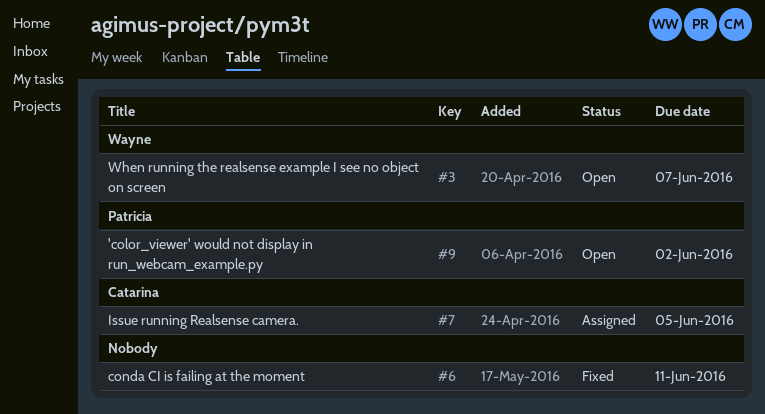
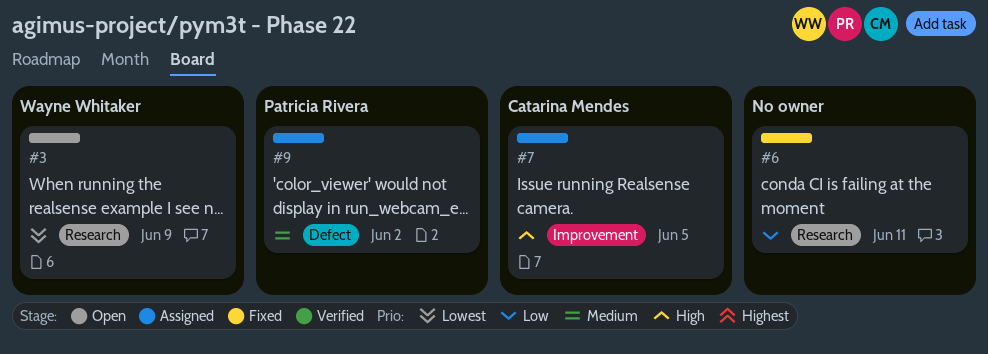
#3, due: Jun 7 -> Jun 9
#9, status: Open -> Assigned

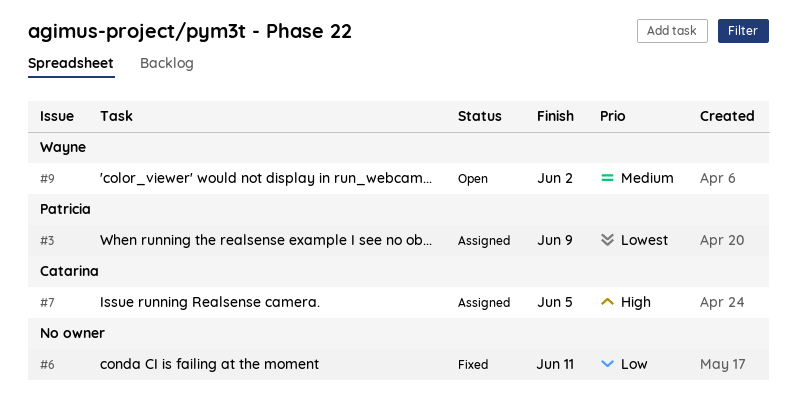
#3, status: Open -> Assigned
#3, owner: Wayne Whitaker -> Patricia Rivera
#9, status: Assigned -> Open
#9, owner: Patricia Rivera -> Wayne Whitaker

